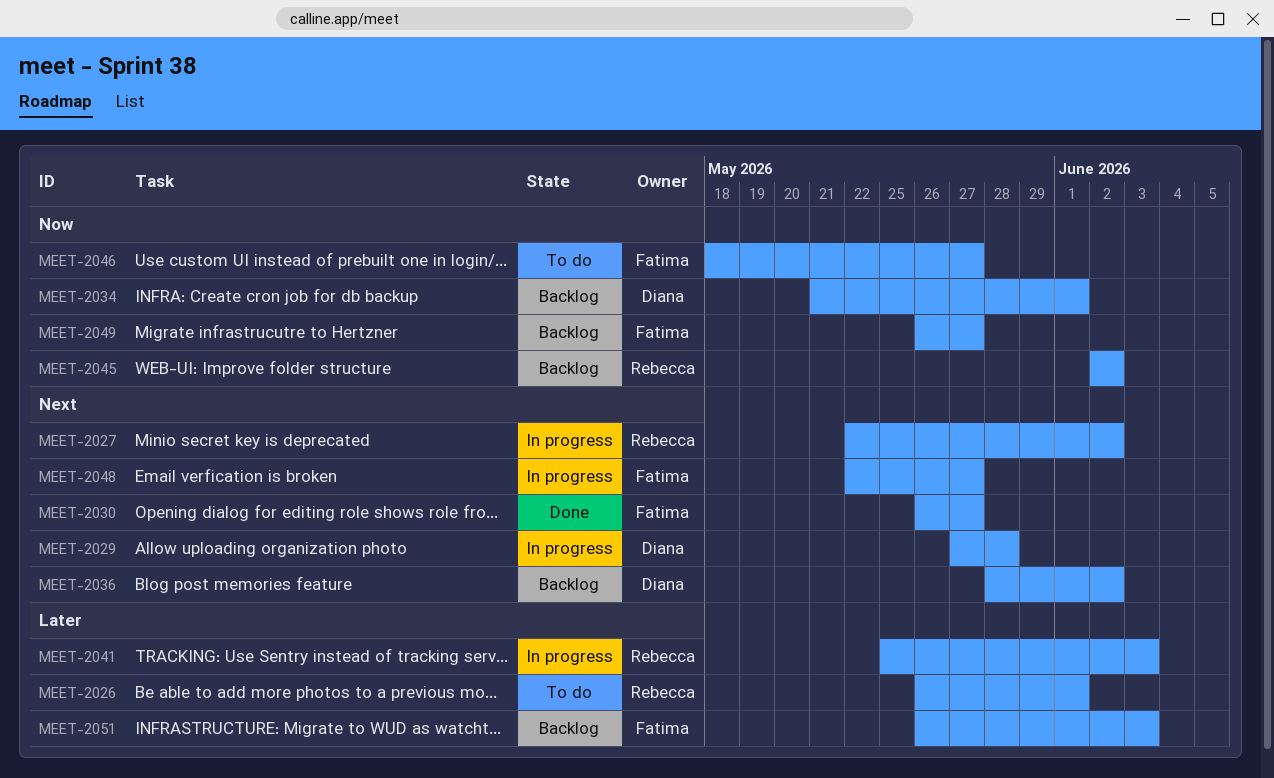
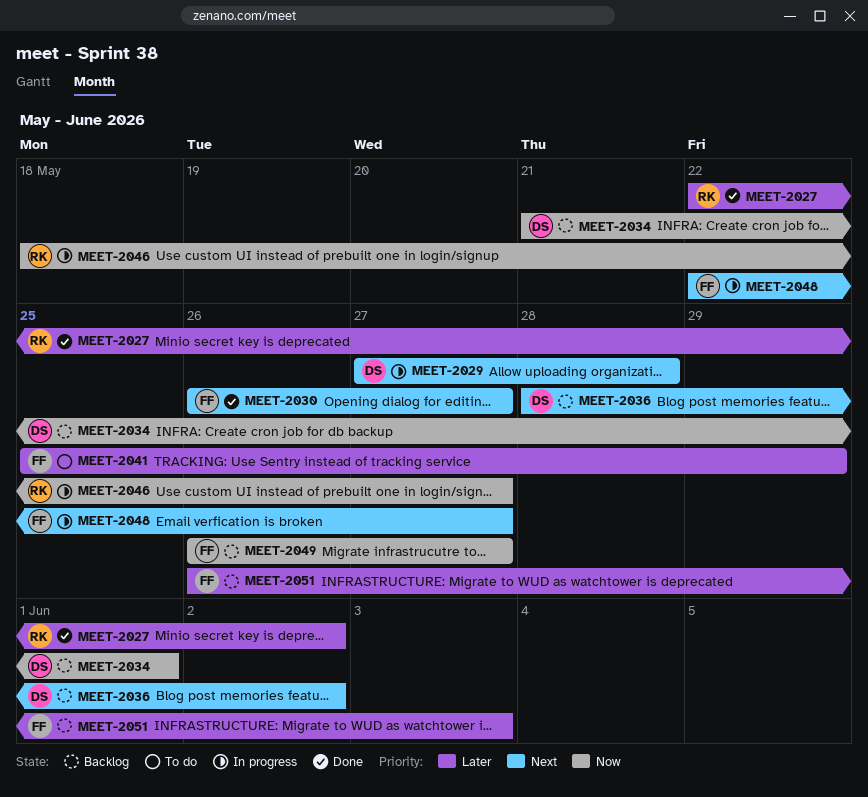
MEET-2026: present -> none
MEET-2027, status: In progress -> Done
MEET-2027, priority: Next -> Later
MEET-2041, status: In progress -> To do
MEET-2041, owner: Rebecca -> Fatima
MEET-2041, due: Jun 3 -> May 29
MEET-2045: present -> none
MEET-2046, status: To do -> In progress
MEET-2046, owner: Fatima -> Rebecca

